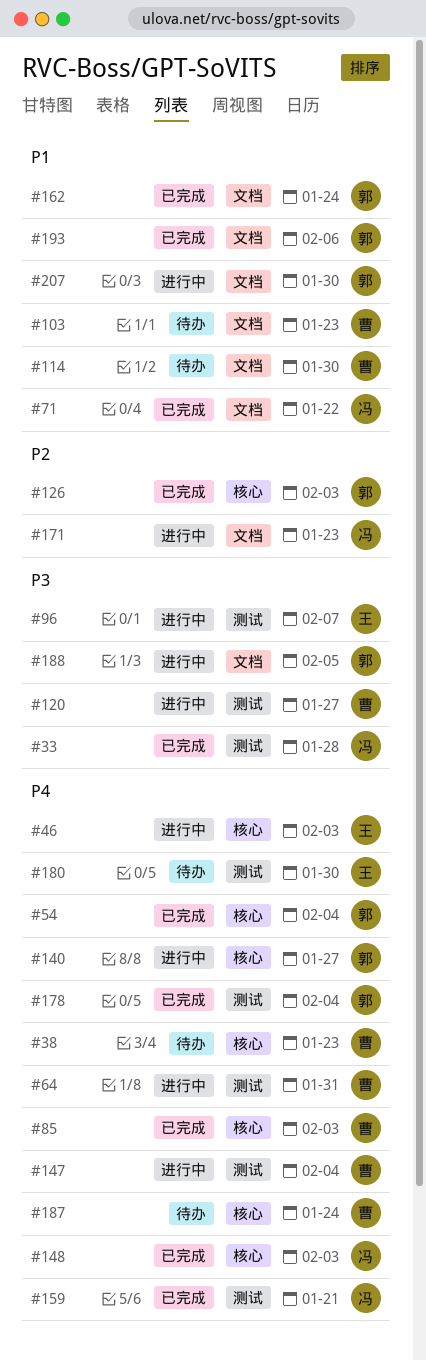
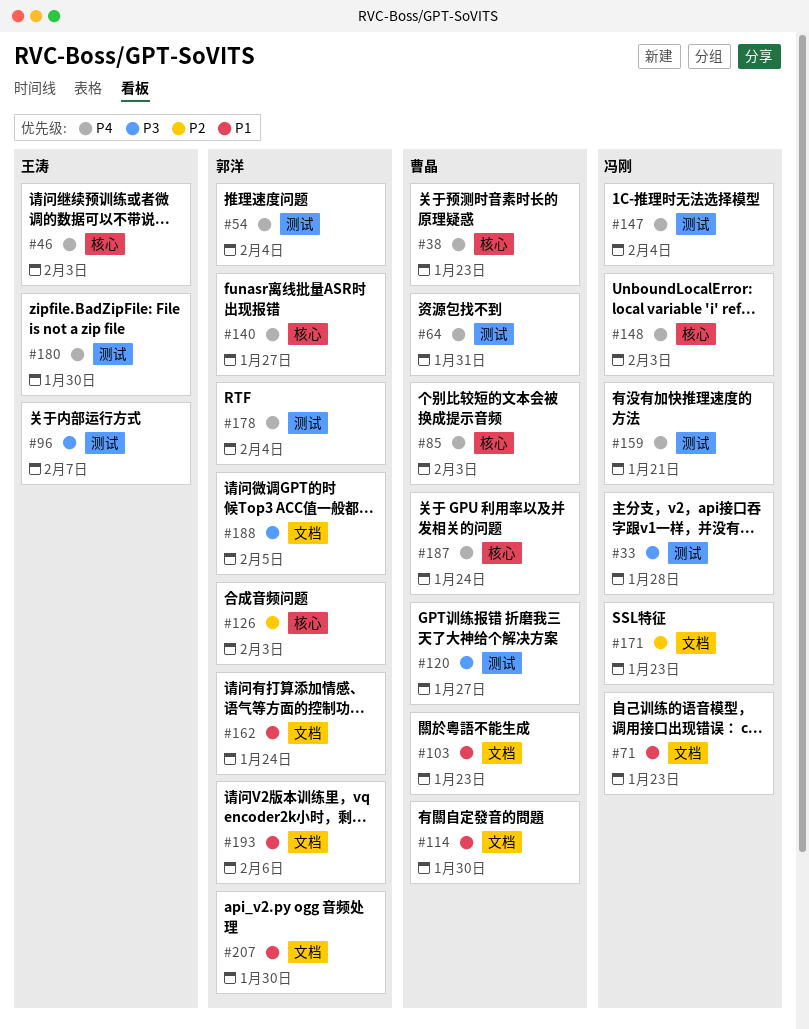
#54, label: 核心 -> 测试
#71, due: Jan 22 -> Jan 23
#147, owner: 曹晶 -> 冯刚

